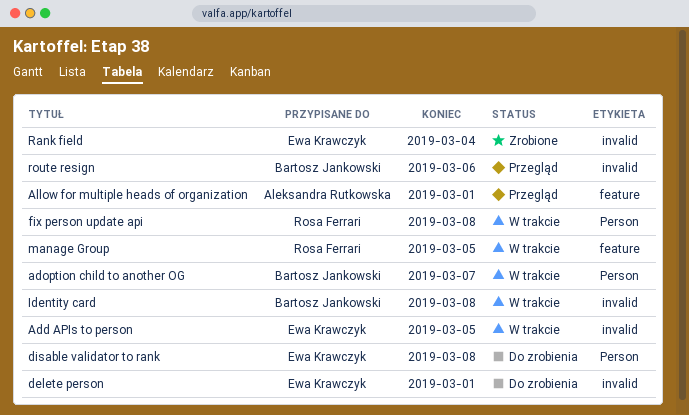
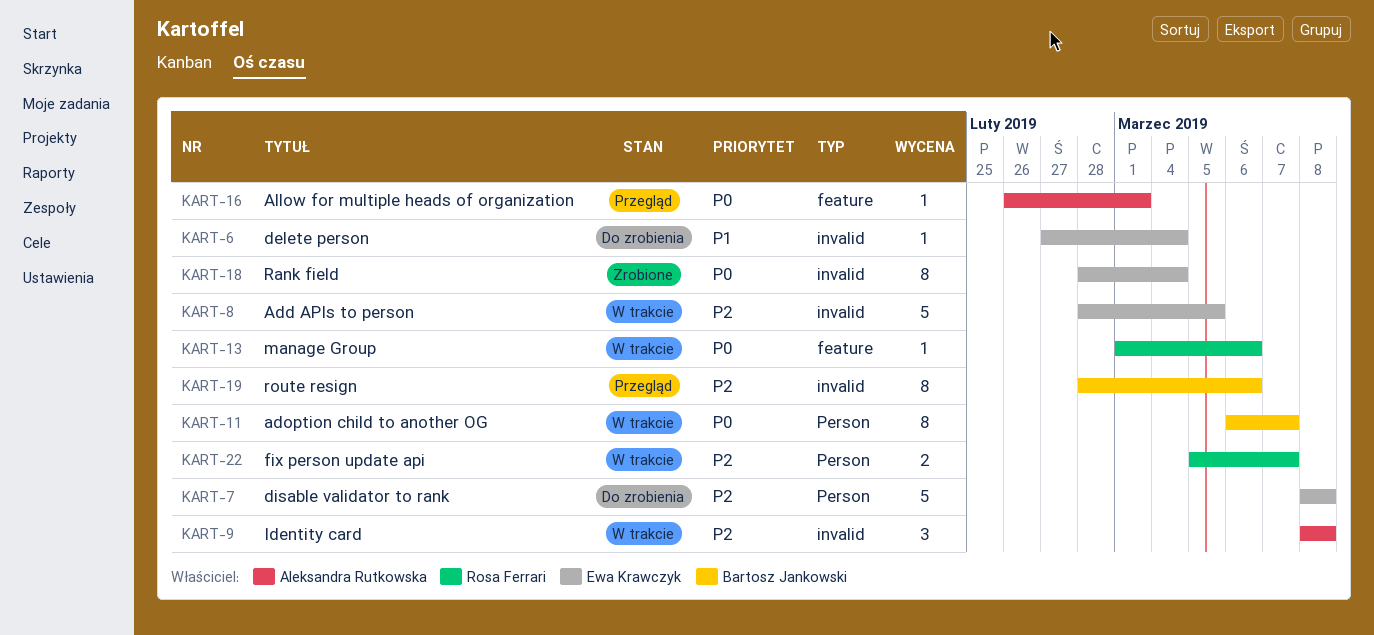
delete person, due: Mar 1 -> Mar 4
fix person update api, due: Mar 8 -> Mar 7
Identity card, owner: Bartosz Jankowski -> Aleksandra Rutkowska
manage Group, due: Mar 5 -> Mar 6

